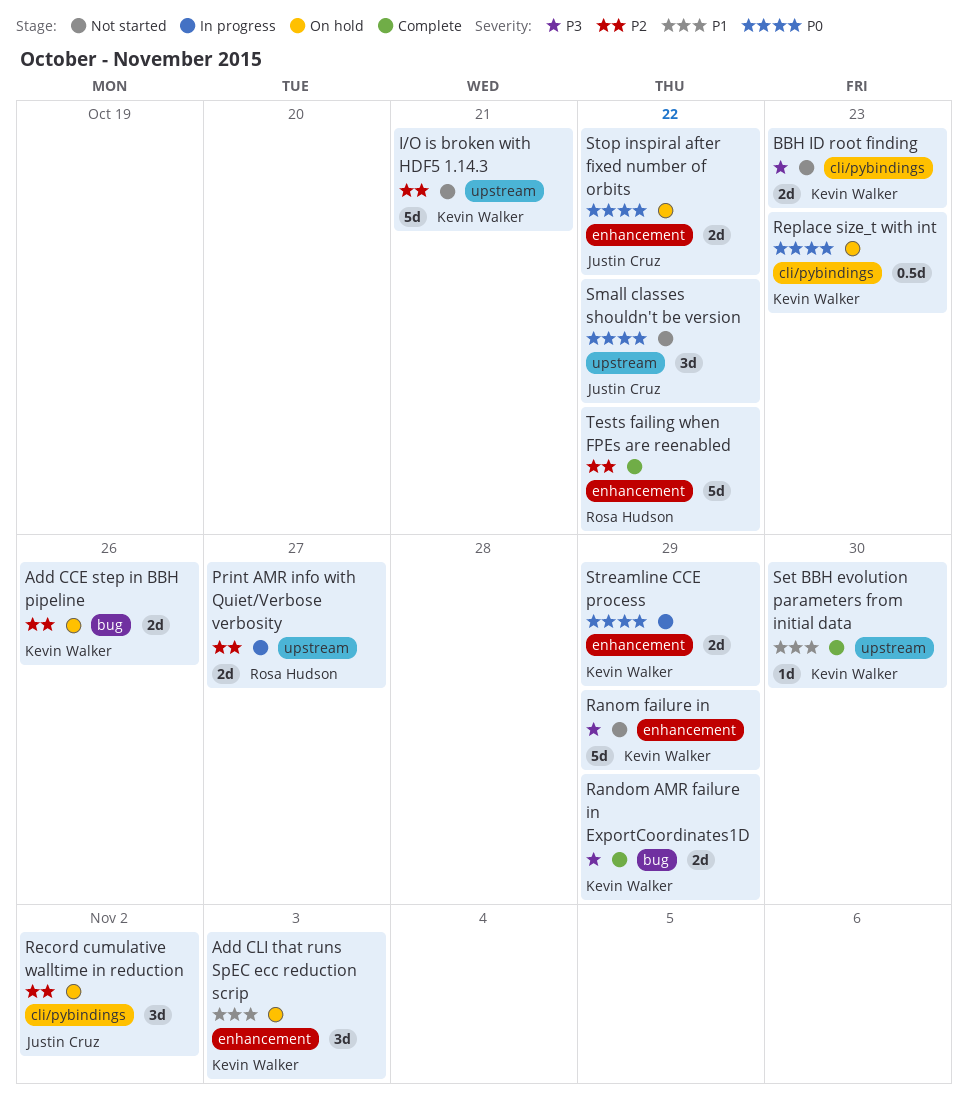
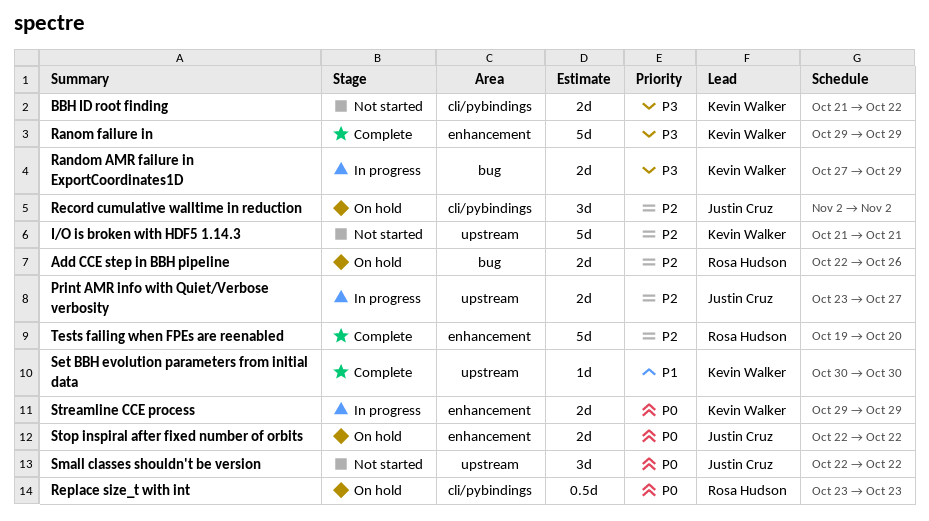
Add CCE step in BBH pipeline, owner: Kevin Walker -> Rosa Hudson
Add CLI that runs SpEC ecc reduction scrip: present -> none
BBH ID root finding, due: Oct 23 -> Oct 22
Print AMR info with Quiet/Verbose verbosity, owner: Rosa Hudson -> Justin Cruz
Random AMR failure in ExportCoordinates1D, status: Complete -> In progress
Ranom failure in, status: Not started -> Complete
Replace size_t with int, owner: Kevin Walker -> Rosa Hudson
Tests failing when FPEs are reenabled, due: Oct 22 -> Oct 20

